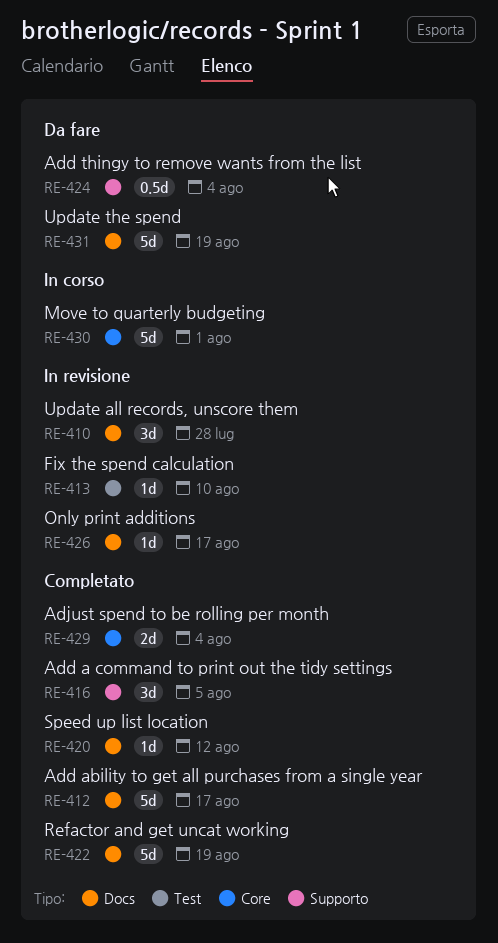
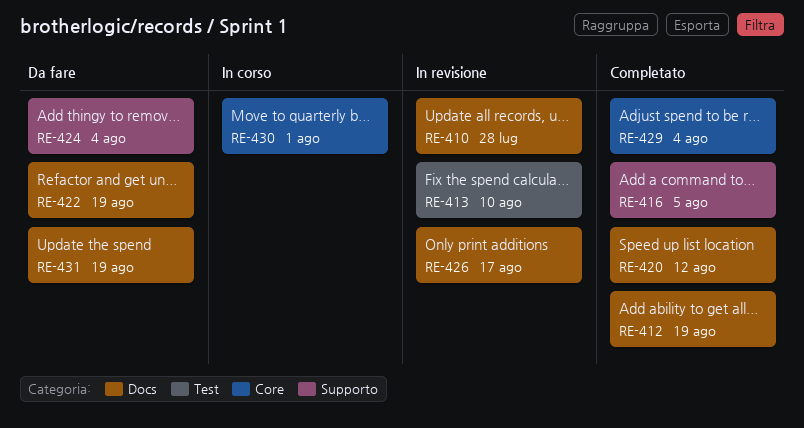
RE-412, due: Aug 17 -> Aug 19
RE-422, status: Completato -> Da fare

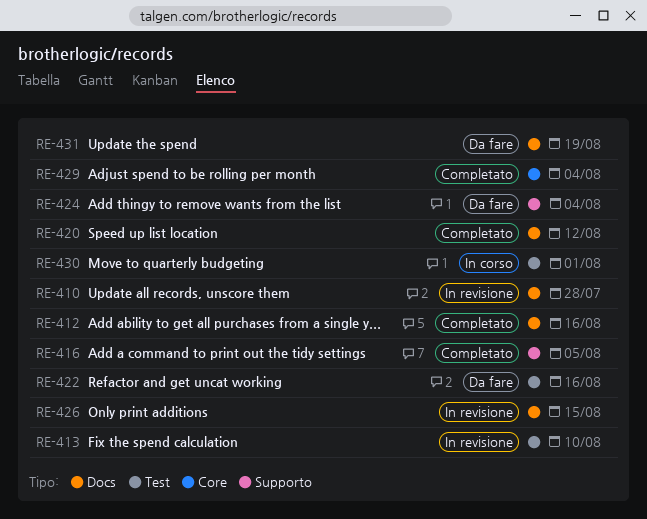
RE-412, due: Aug 19 -> Aug 16
RE-422, label: Docs -> Test
RE-422, due: Aug 19 -> Aug 16
RE-426, due: Aug 17 -> Aug 15
RE-430, label: Core -> Test

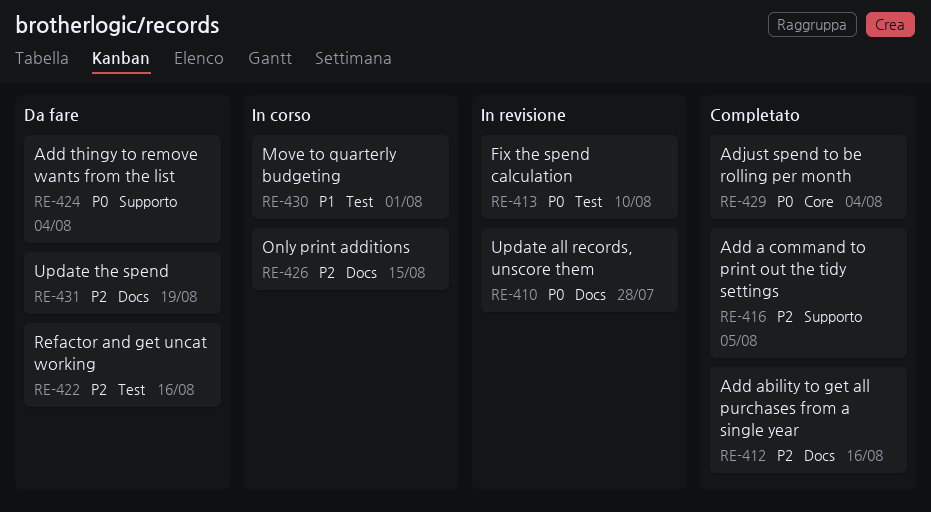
RE-420: present -> none
RE-426, status: In revisione -> In corso

